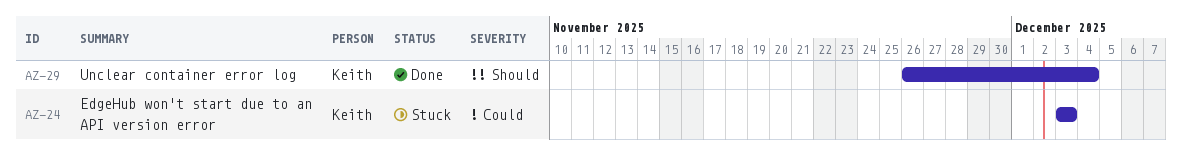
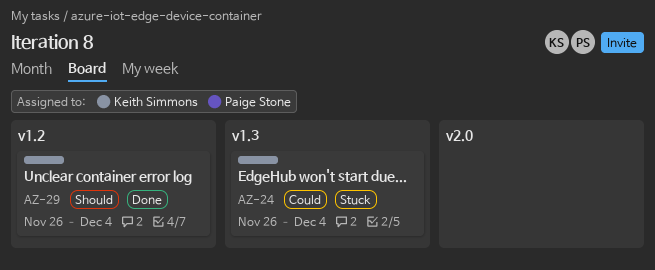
AZ-24, start: Dec 3 -> Nov 26
AZ-24, due: Dec 3 -> Dec 4

